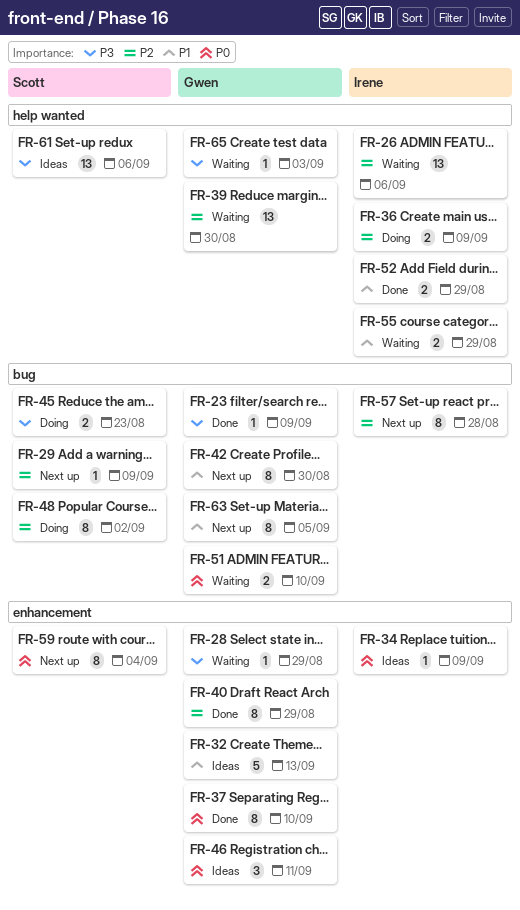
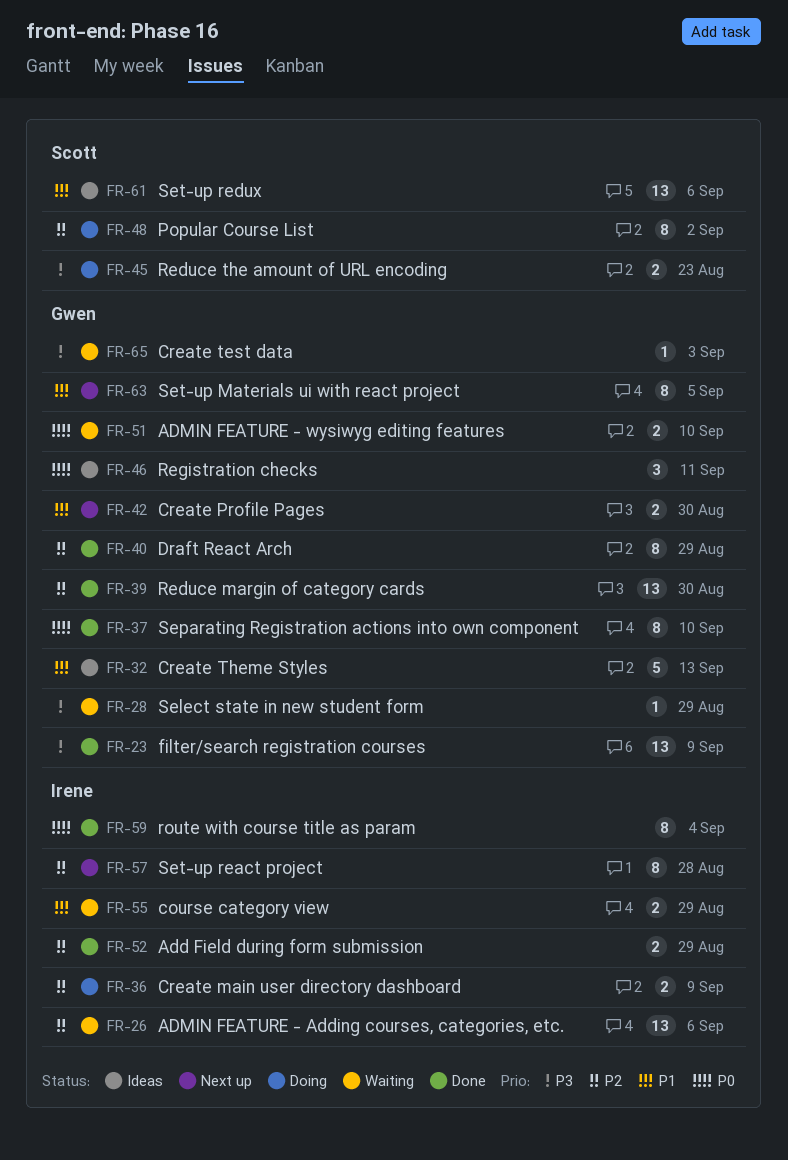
FR-23, estimate: 1 -> 13
FR-29: present -> none
FR-34: present -> none
FR-39, status: Waiting -> Done
FR-42, estimate: 8 -> 2
FR-52, priority: P1 -> P2
FR-59, status: Next up -> Done
FR-59, owner: Scott -> Irene
FR-61, priority: P3 -> P1

